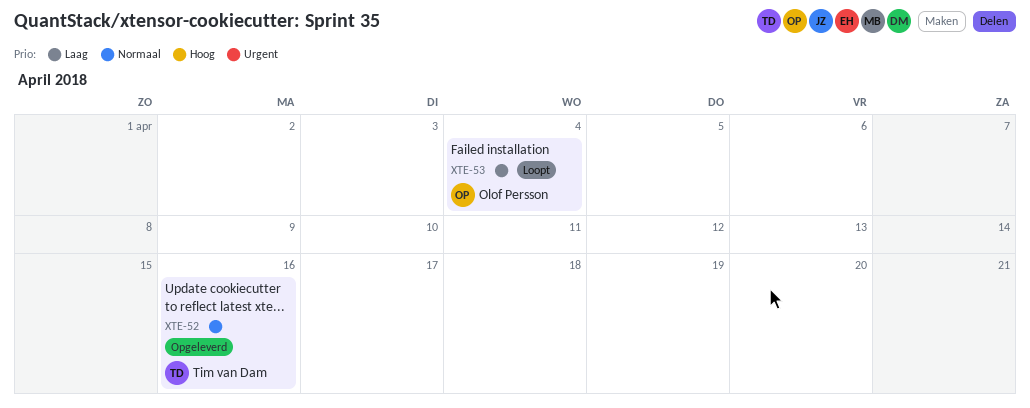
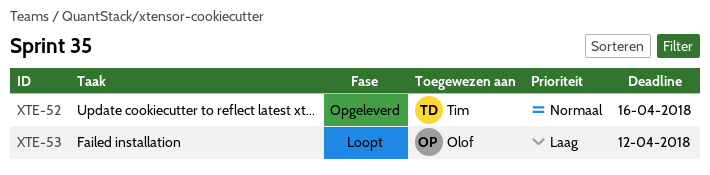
XTE-53, due: Apr 4 -> Apr 12

